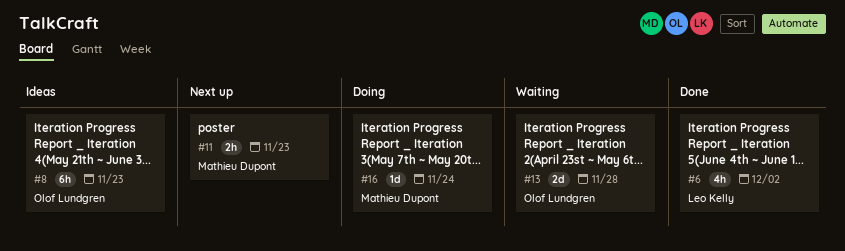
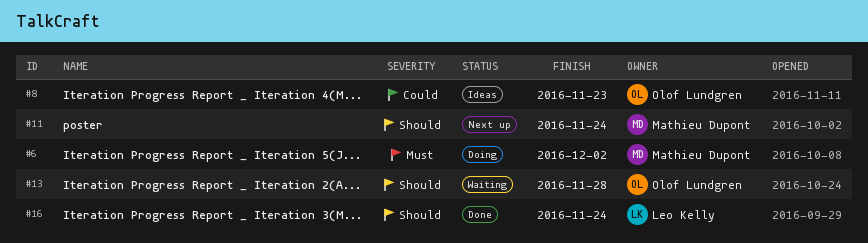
#6, status: Done -> Doing
#6, owner: Leo Kelly -> Mathieu Dupont
#11, due: Nov 23 -> Nov 24
#16, status: Doing -> Done
#16, owner: Mathieu Dupont -> Leo Kelly

